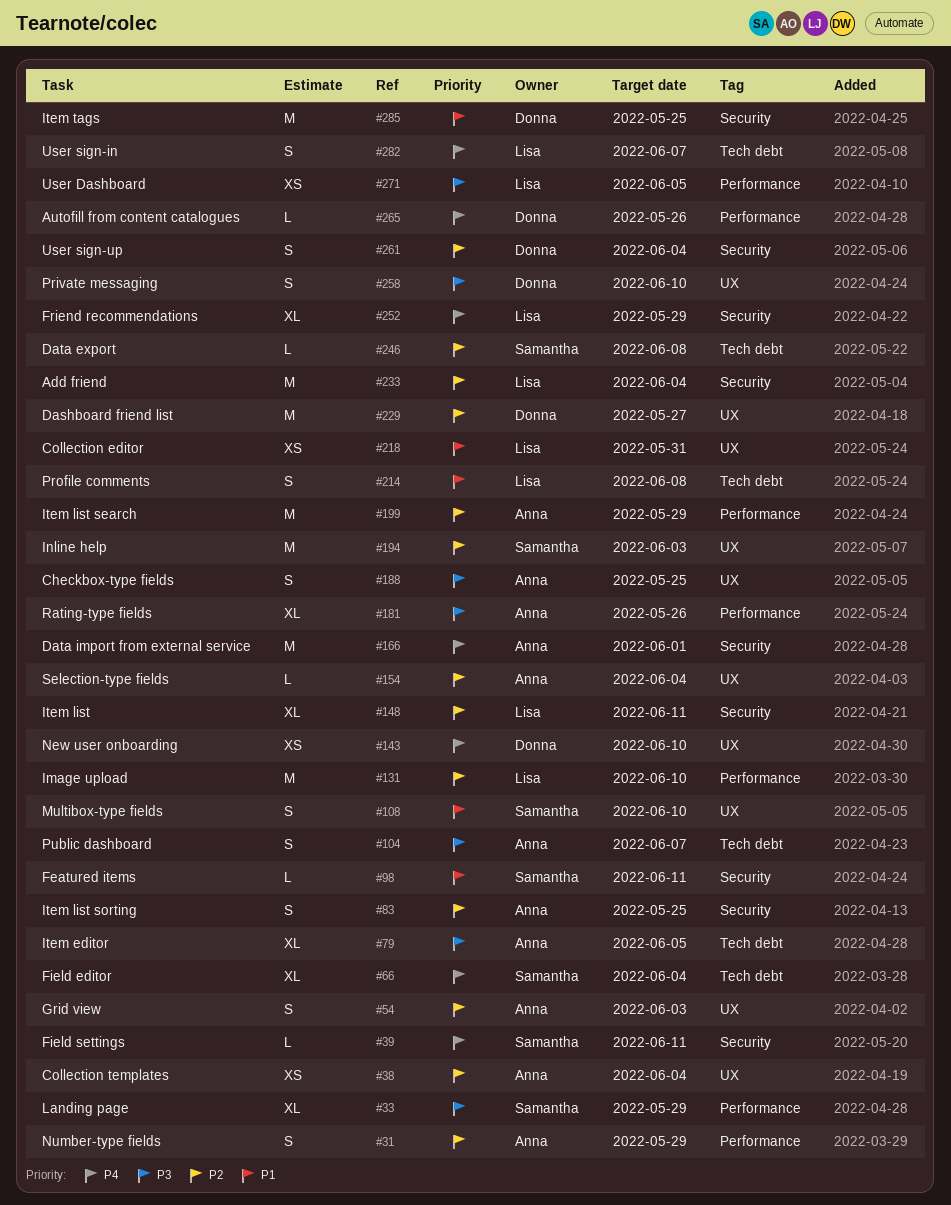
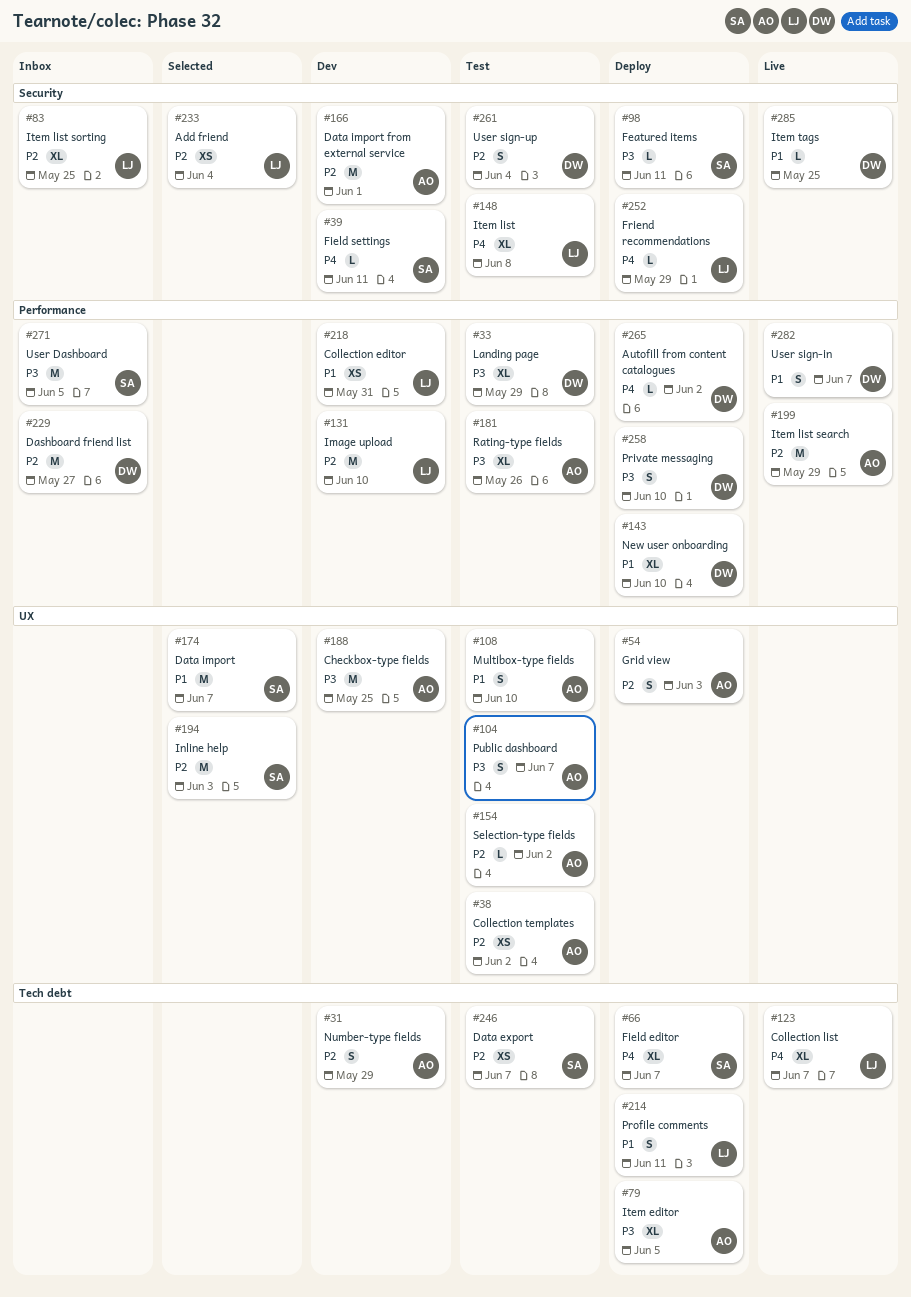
#31, label: Performance -> Tech debt
#33, owner: Samantha -> Donna
#38, due: Jun 4 -> Jun 2
#66, due: Jun 4 -> Jun 7
#83, owner: Anna -> Lisa
#83, estimate: S -> XL
#98, priority: P1 -> P3
#104, label: Tech debt -> UX
#108, owner: Samantha -> Anna
#123: none -> present
#143, priority: P4 -> P1
#143, label: UX -> Performance
#143, estimate: XS -> XL
#148, priority: P2 -> P4
#148, due: Jun 11 -> Jun 8
#154, due: Jun 4 -> Jun 2
#166, priority: P4 -> P2
#174: none -> present
#188, estimate: S -> M
#214, due: Jun 8 -> Jun 11
#218, label: UX -> Performance
#229, label: UX -> Performance
#233, estimate: M -> XS
#246, estimate: L -> XS
#246, due: Jun 8 -> Jun 7
#252, estimate: XL -> L
#258, label: UX -> Performance
#265, due: May 26 -> Jun 2
#271, owner: Lisa -> Samantha
#271, estimate: XS -> M
#282, owner: Lisa -> Donna
#282, priority: P4 -> P1
#282, label: Tech debt -> Performance
#285, estimate: M -> L

